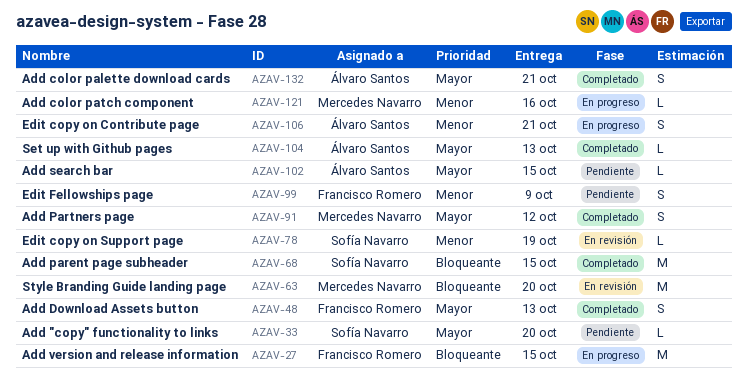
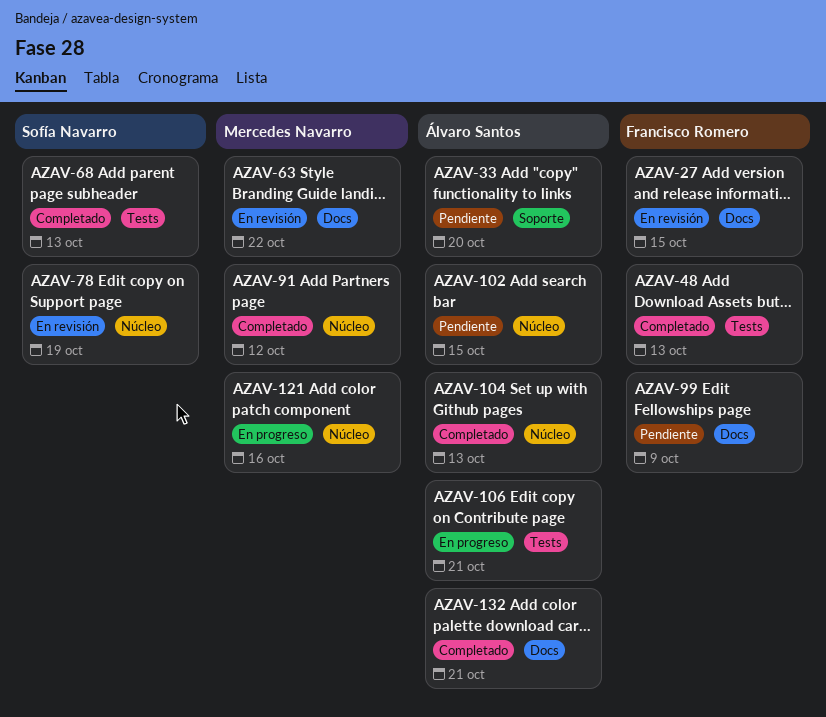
AZAV-27, status: En progreso -> En revisión
AZAV-33, owner: Sofía Navarro -> Álvaro Santos
AZAV-63, due: Oct 20 -> Oct 22
AZAV-68, due: Oct 15 -> Oct 13

